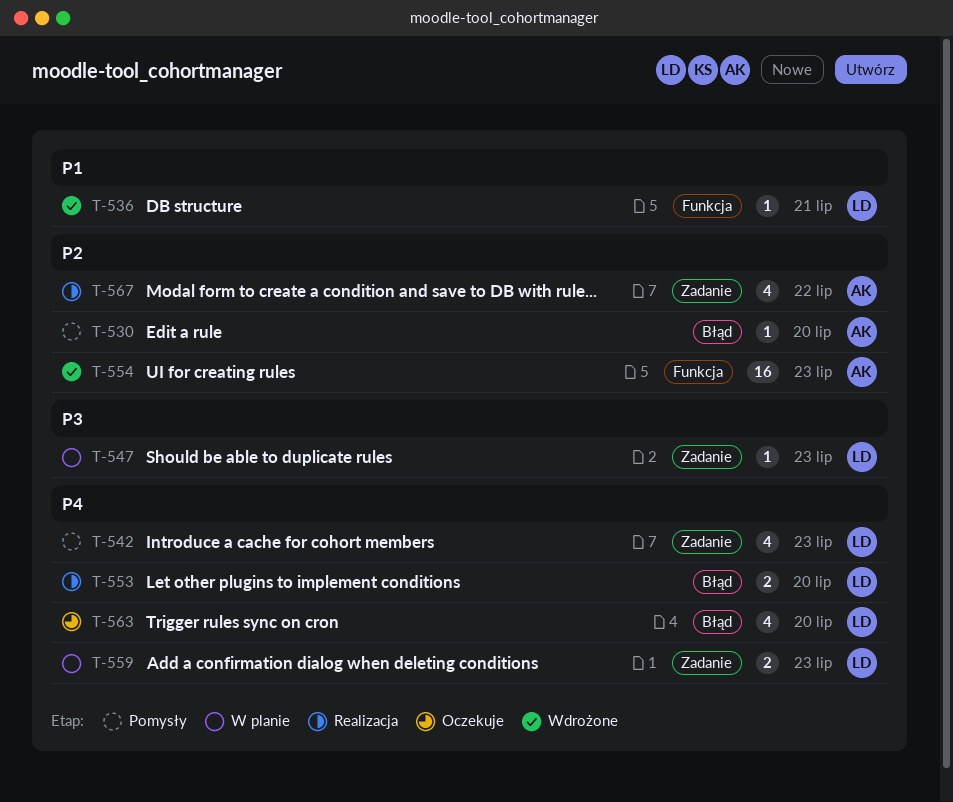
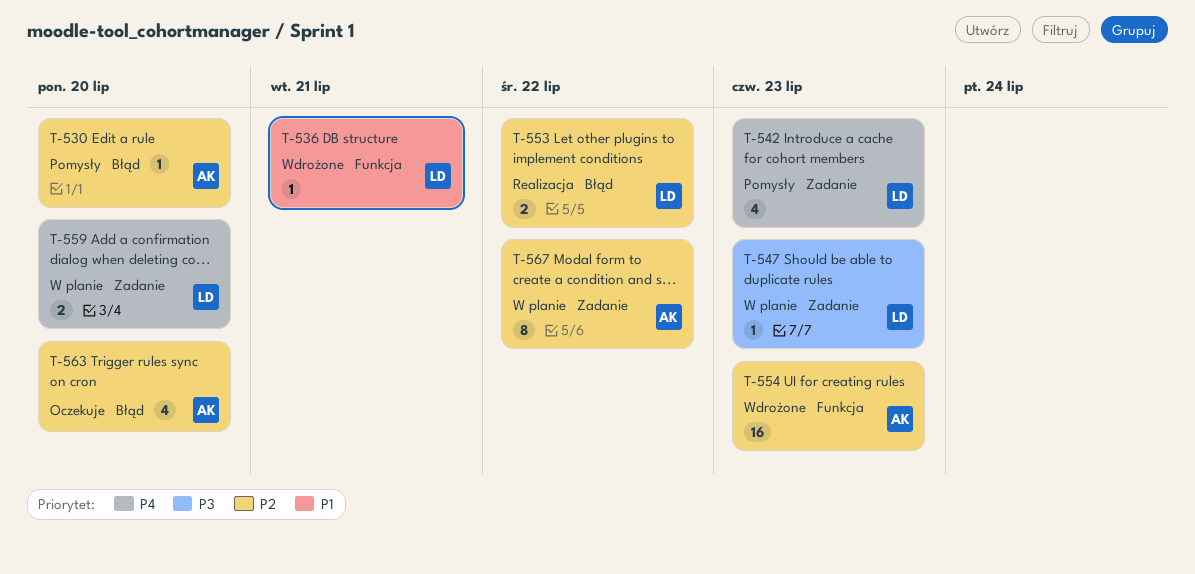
T-553, priority: P4 -> P2
T-553, due: Jul 20 -> Jul 22
T-559, due: Jul 23 -> Jul 20
T-563, owner: LD -> AK
T-563, priority: P4 -> P2
T-567, status: Realizacja -> W planie
T-567, estimate: 4 -> 8

